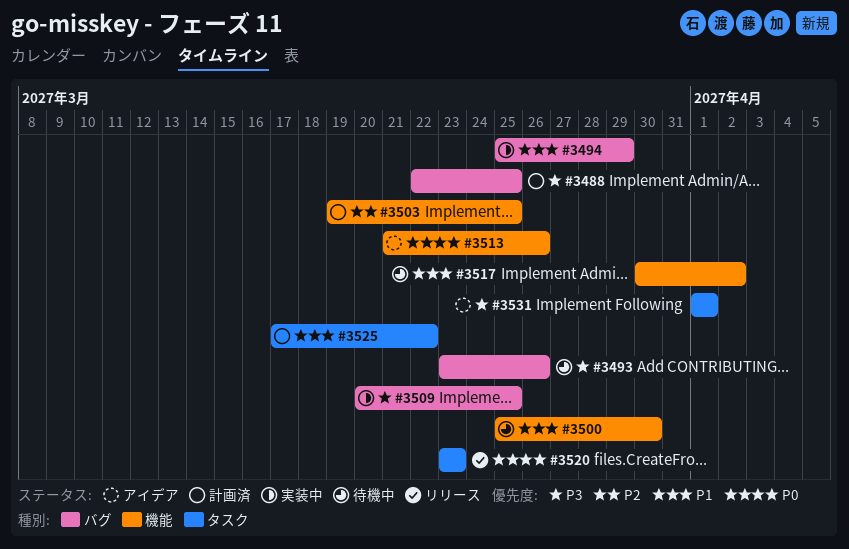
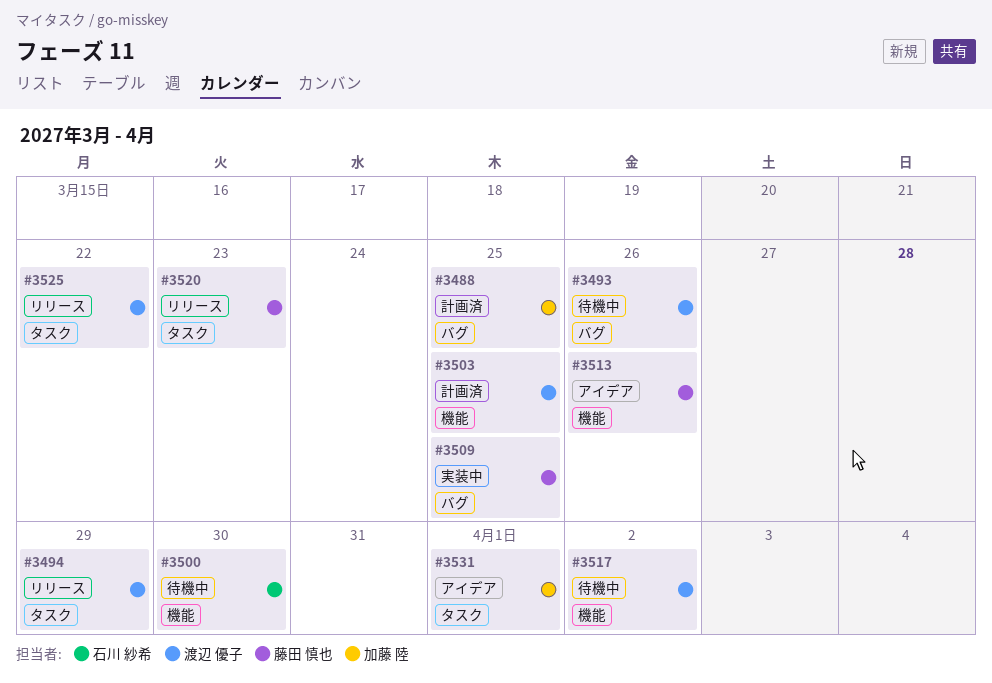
#3494, status: 実装中 -> リリース
#3494, label: バグ -> タスク
#3525, status: 計画済 -> リリース

